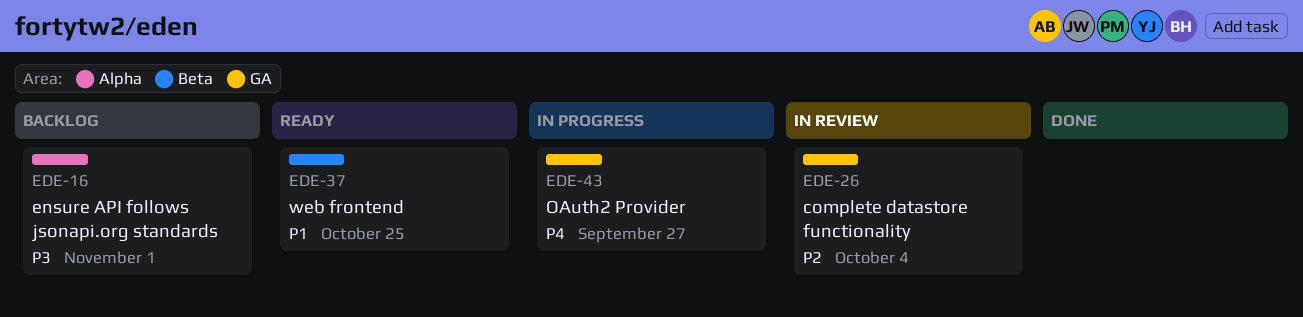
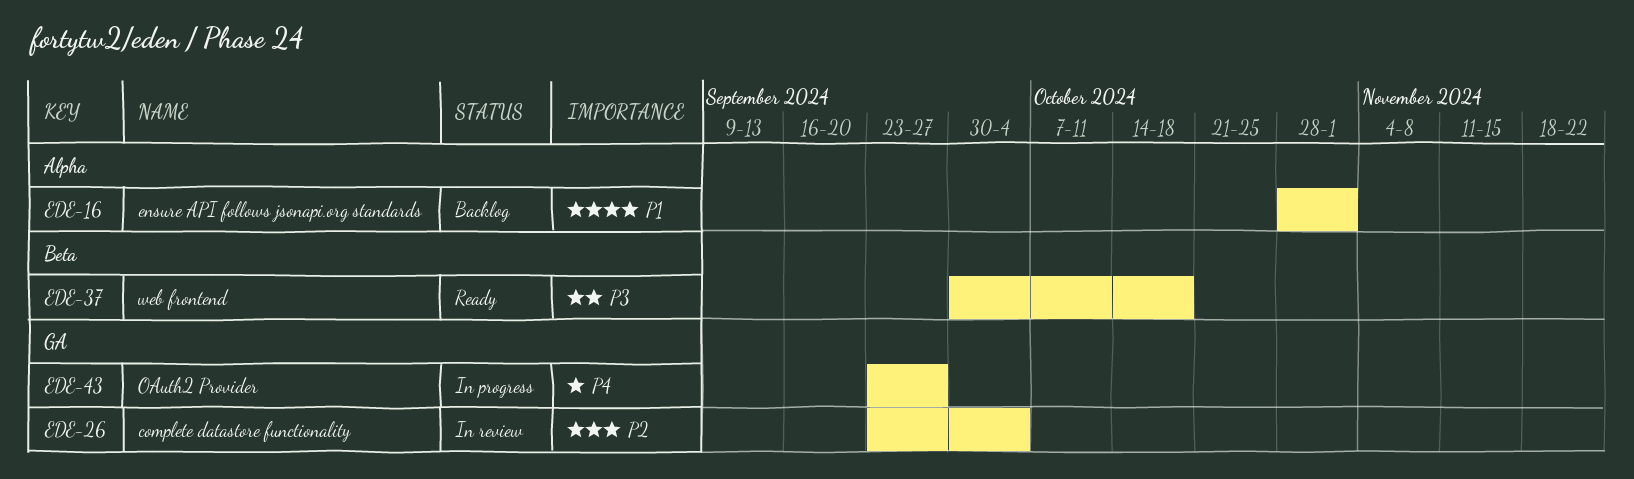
EDE-16, priority: P3 -> P1
EDE-37, priority: P1 -> P3
EDE-37, due: Oct 25 -> Oct 18

